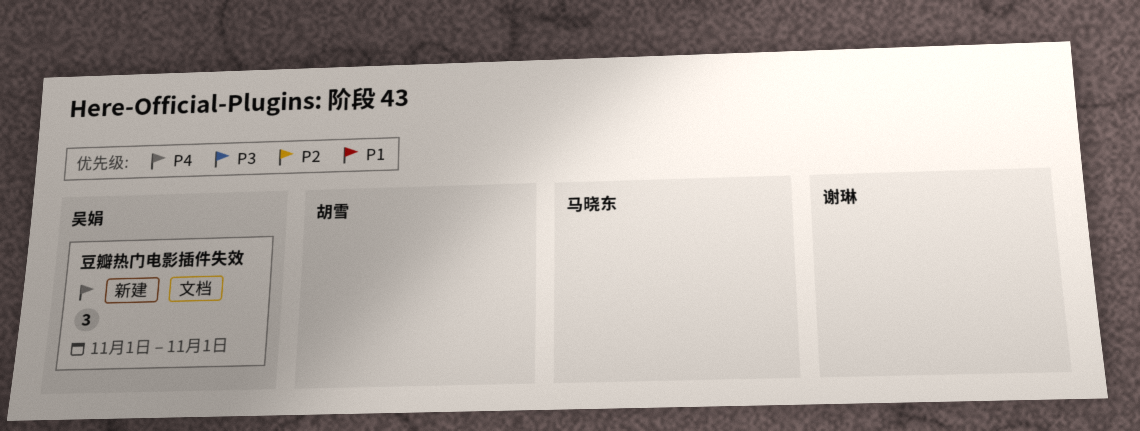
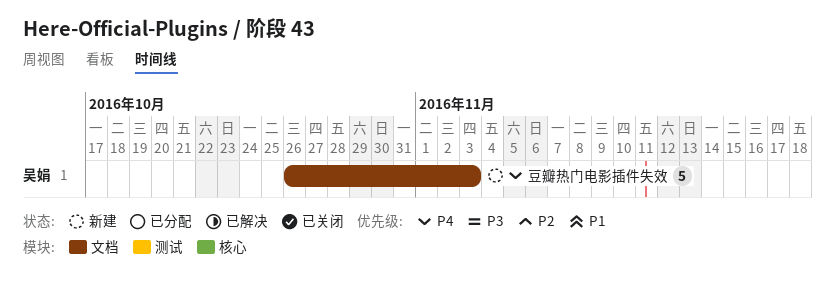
豆瓣热门电影插件失效, estimate: 3 -> 5
豆瓣热门电影插件失效, start: Nov 1 -> Oct 26
豆瓣热门电影插件失效, due: Nov 1 -> Nov 3

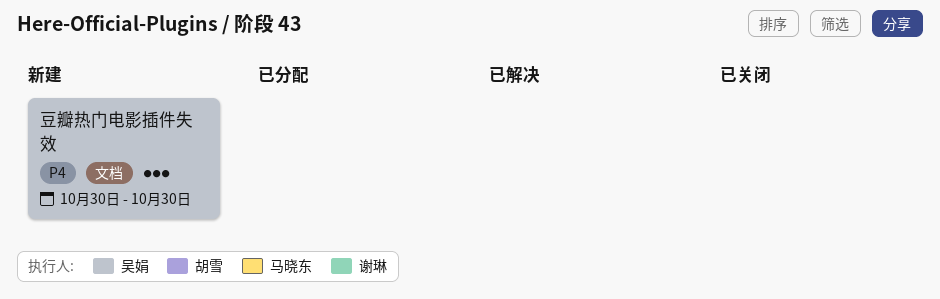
豆瓣热门电影插件失效, estimate: 5 -> 3
豆瓣热门电影插件失效, start: Oct 26 -> Oct 30
豆瓣热门电影插件失效, due: Nov 3 -> Oct 30

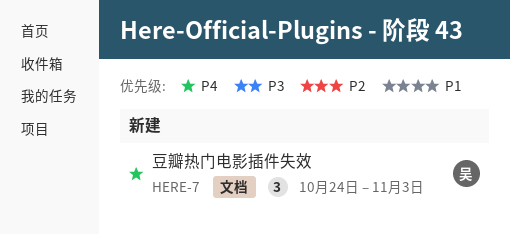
豆瓣热门电影插件失效, start: Oct 30 -> Oct 24
豆瓣热门电影插件失效, due: Oct 30 -> Nov 3

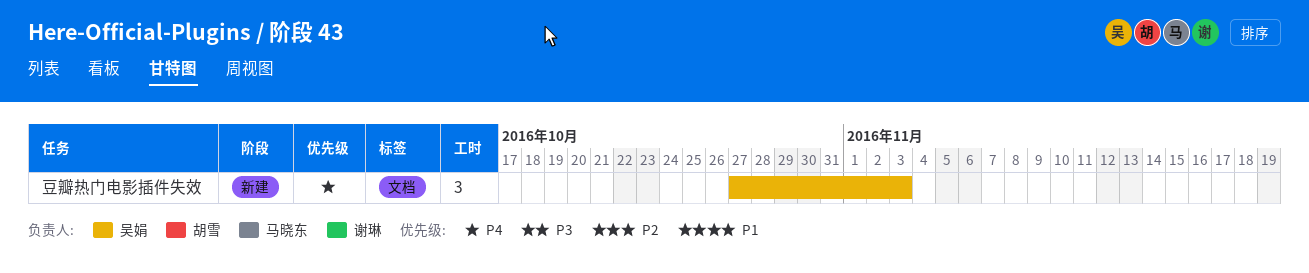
豆瓣热门电影插件失效, start: Oct 24 -> Oct 27

